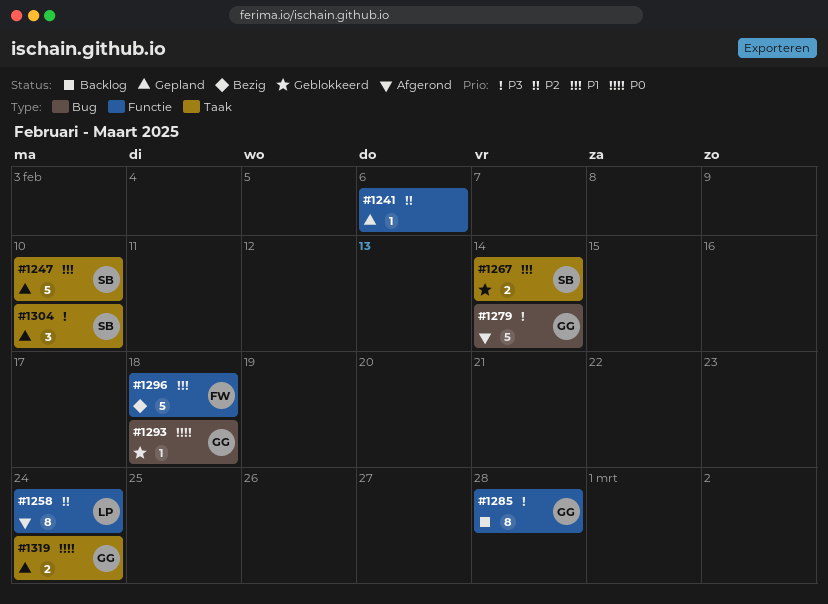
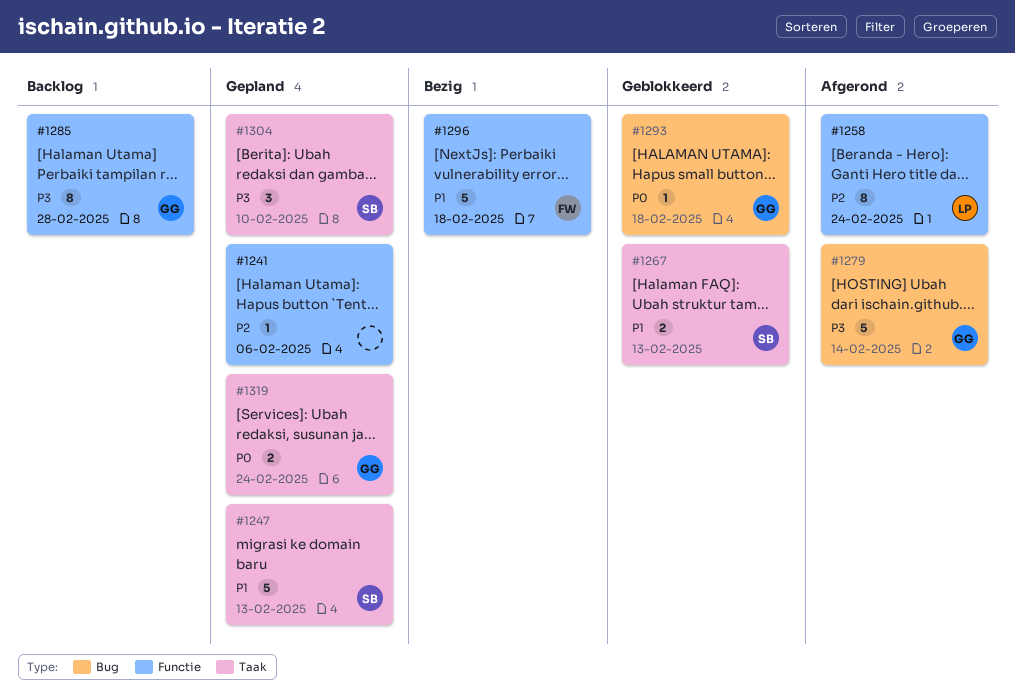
#1247, due: Feb 10 -> Feb 13
#1267, due: Feb 14 -> Feb 13

